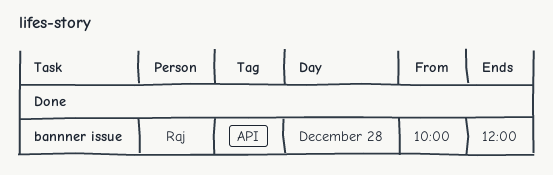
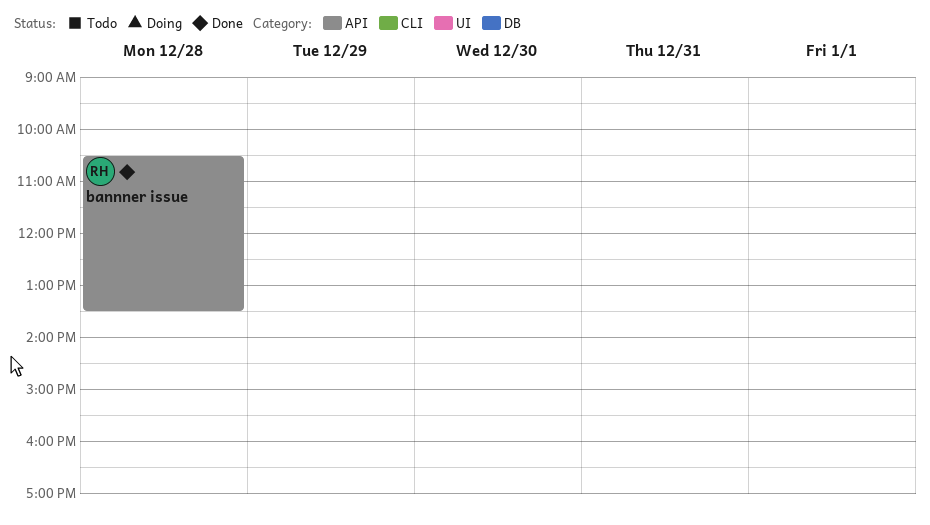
bannner issue, begins: 10:00 -> 10:30
bannner issue, ends: 12:00 -> 13:30

